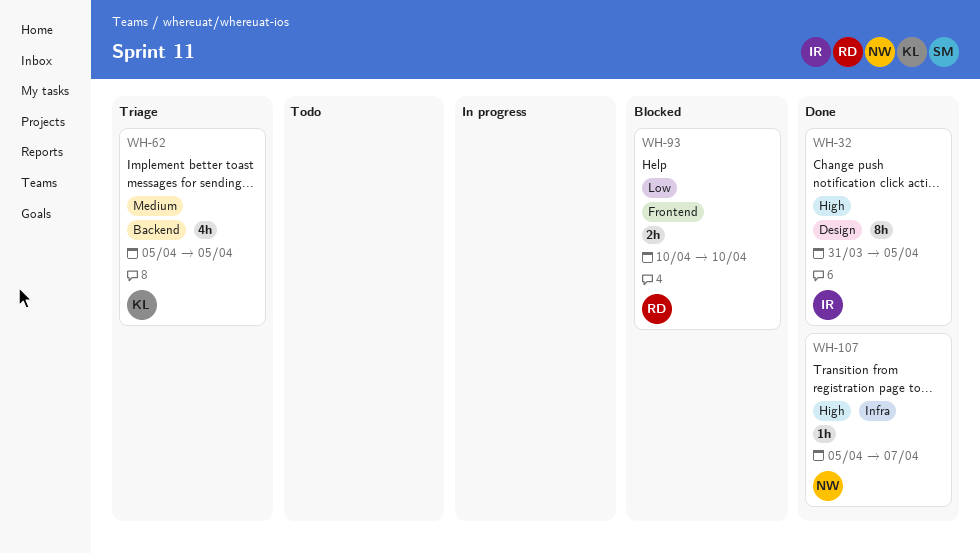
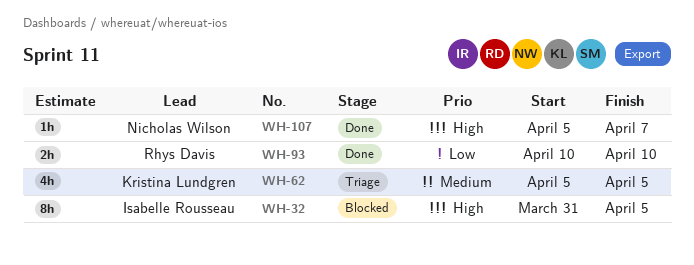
WH-32, status: Done -> Blocked
WH-93, status: Blocked -> Done

